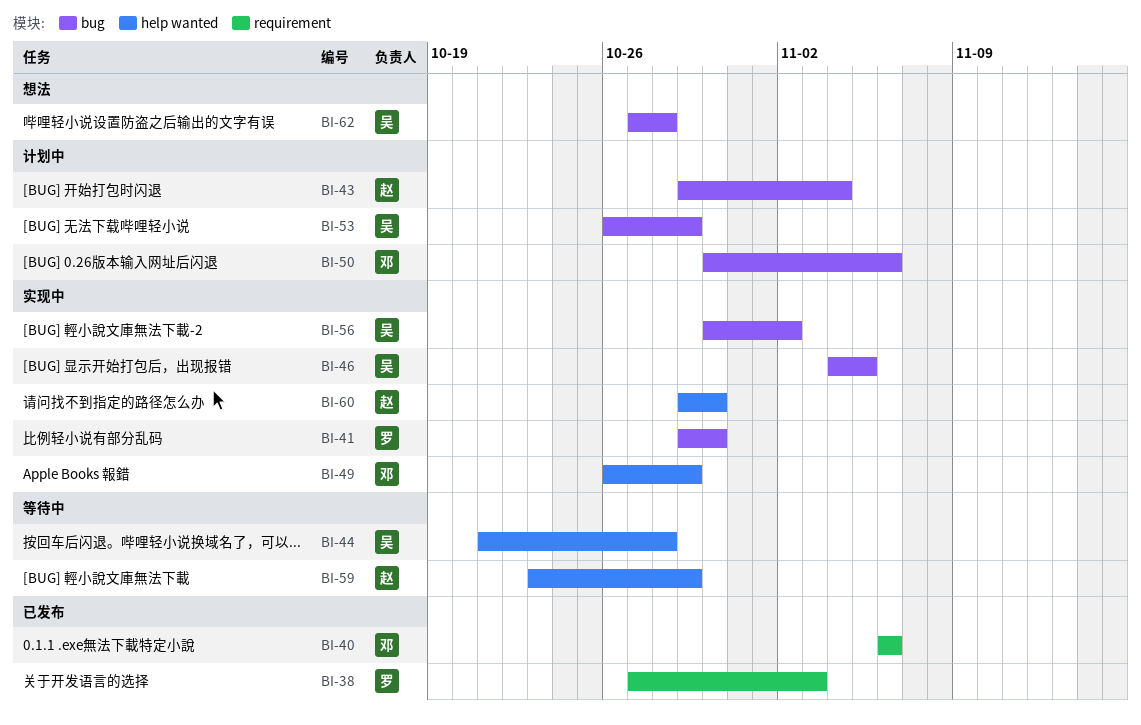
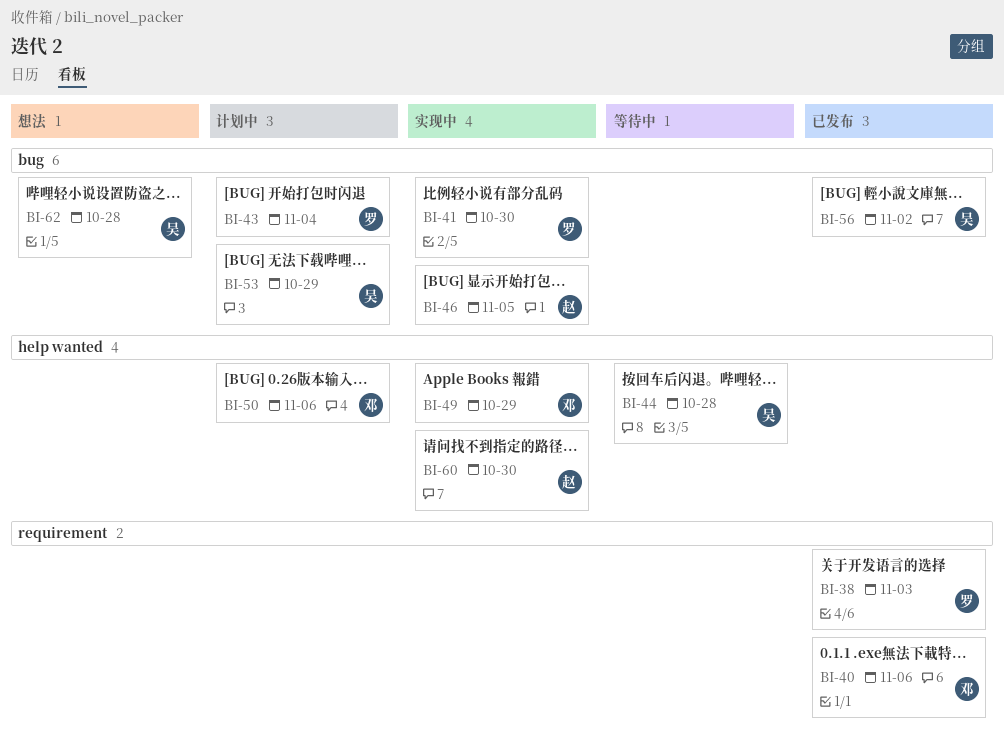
BI-43, owner: 赵 -> 罗
BI-46, owner: 吴 -> 赵
BI-50, label: bug -> help wanted
BI-56, status: 实现中 -> 已发布
BI-59: present -> none

